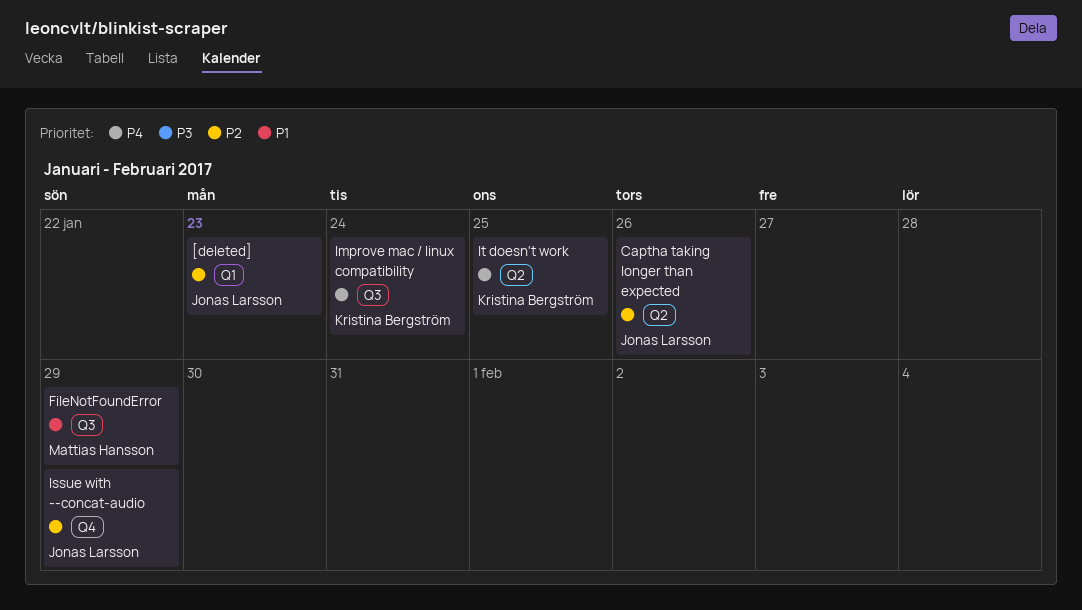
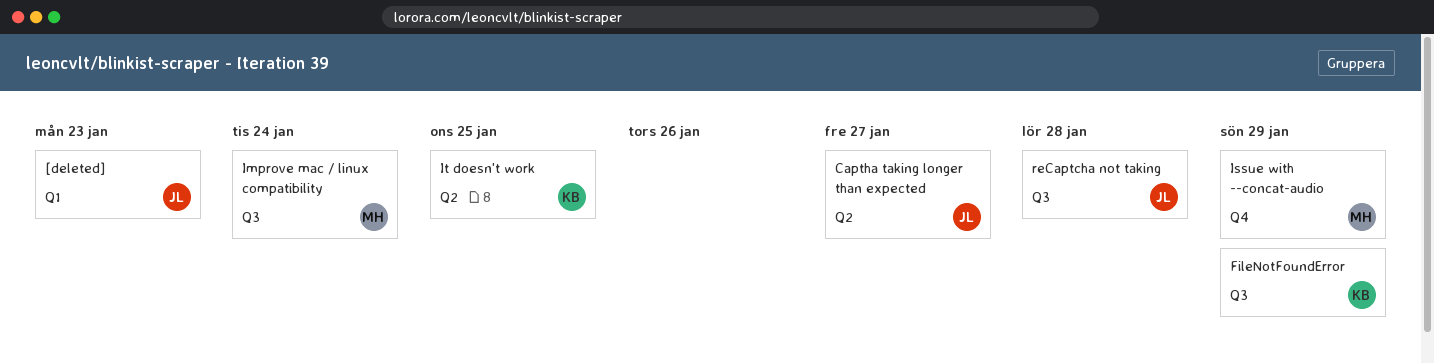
Captha taking longer than expected, due: Jan 26 -> Jan 27
FileNotFoundError, owner: Mattias Hansson -> Kristina Bergström
Improve mac / linux compatibility, owner: Kristina Bergström -> Mattias Hansson
Issue with --concat-audio, owner: Jonas Larsson -> Mattias Hansson
reCaptcha not taking: none -> present

